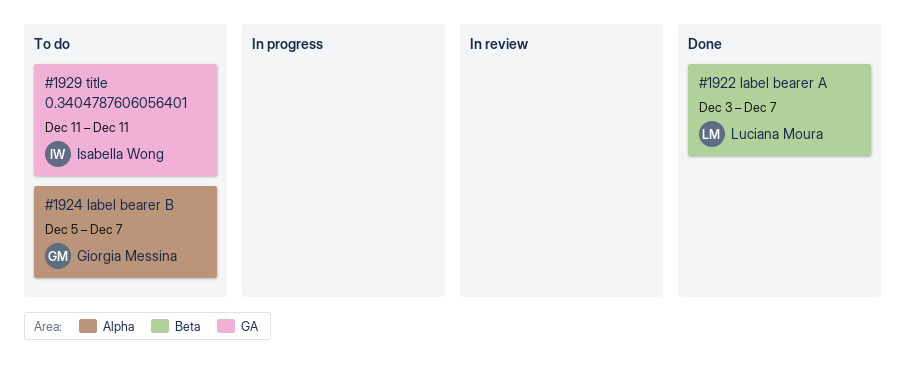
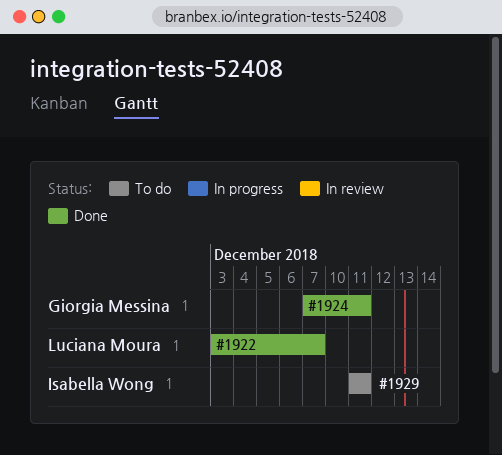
#1924, status: To do -> Done
#1924, start: Dec 5 -> Dec 7
#1924, due: Dec 7 -> Dec 11

